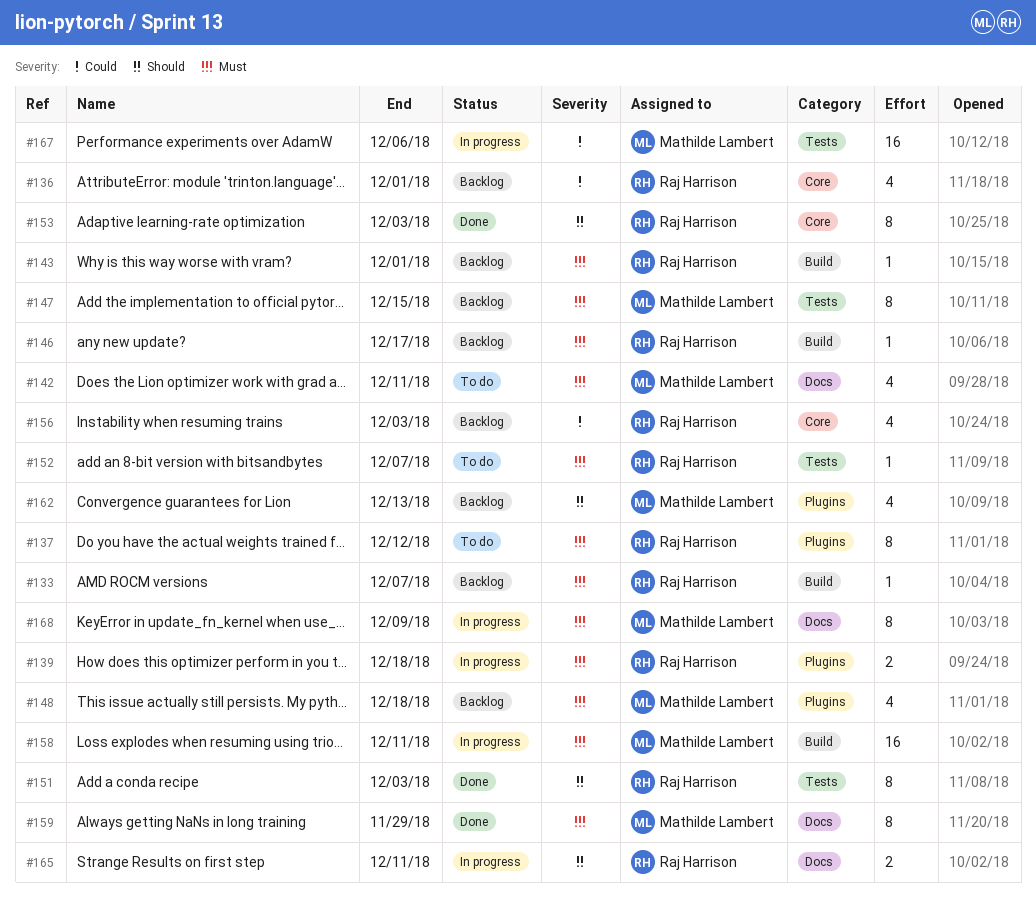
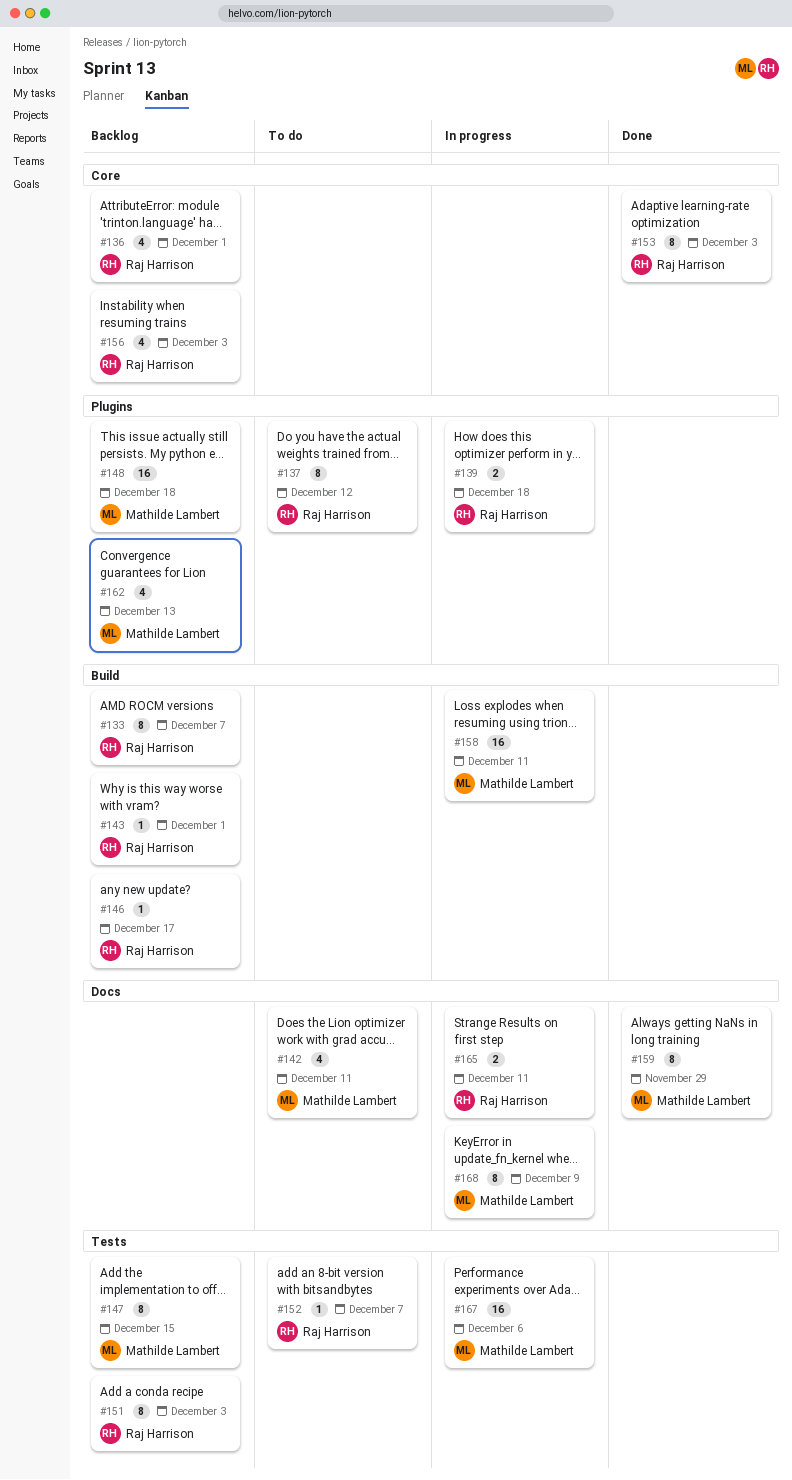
#133, estimate: 1 -> 8
#148, estimate: 4 -> 16
#151, status: Done -> Backlog

